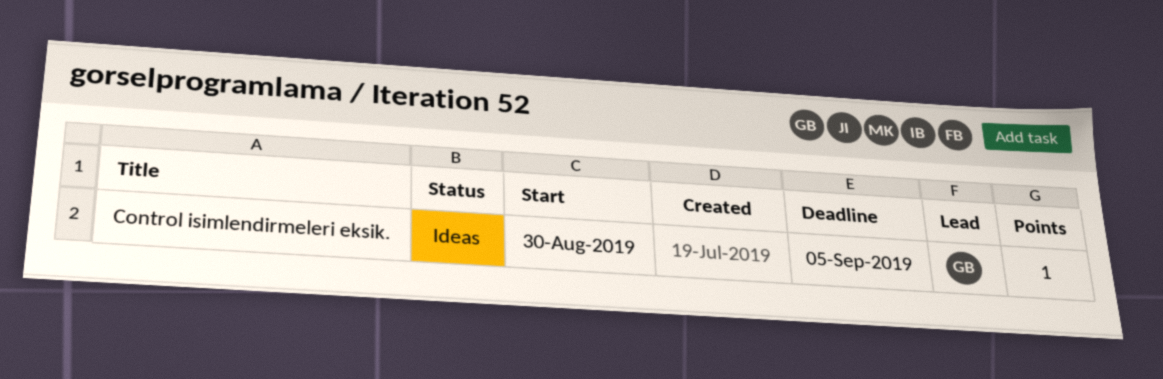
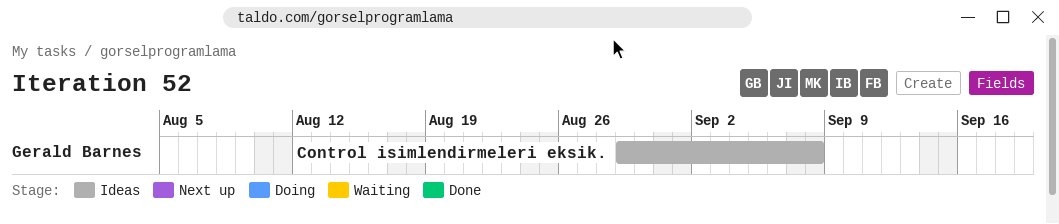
Control isimlendirmeleri eksik., start: Aug 30 -> Aug 29
Control isimlendirmeleri eksik., due: Sep 5 -> Sep 8

